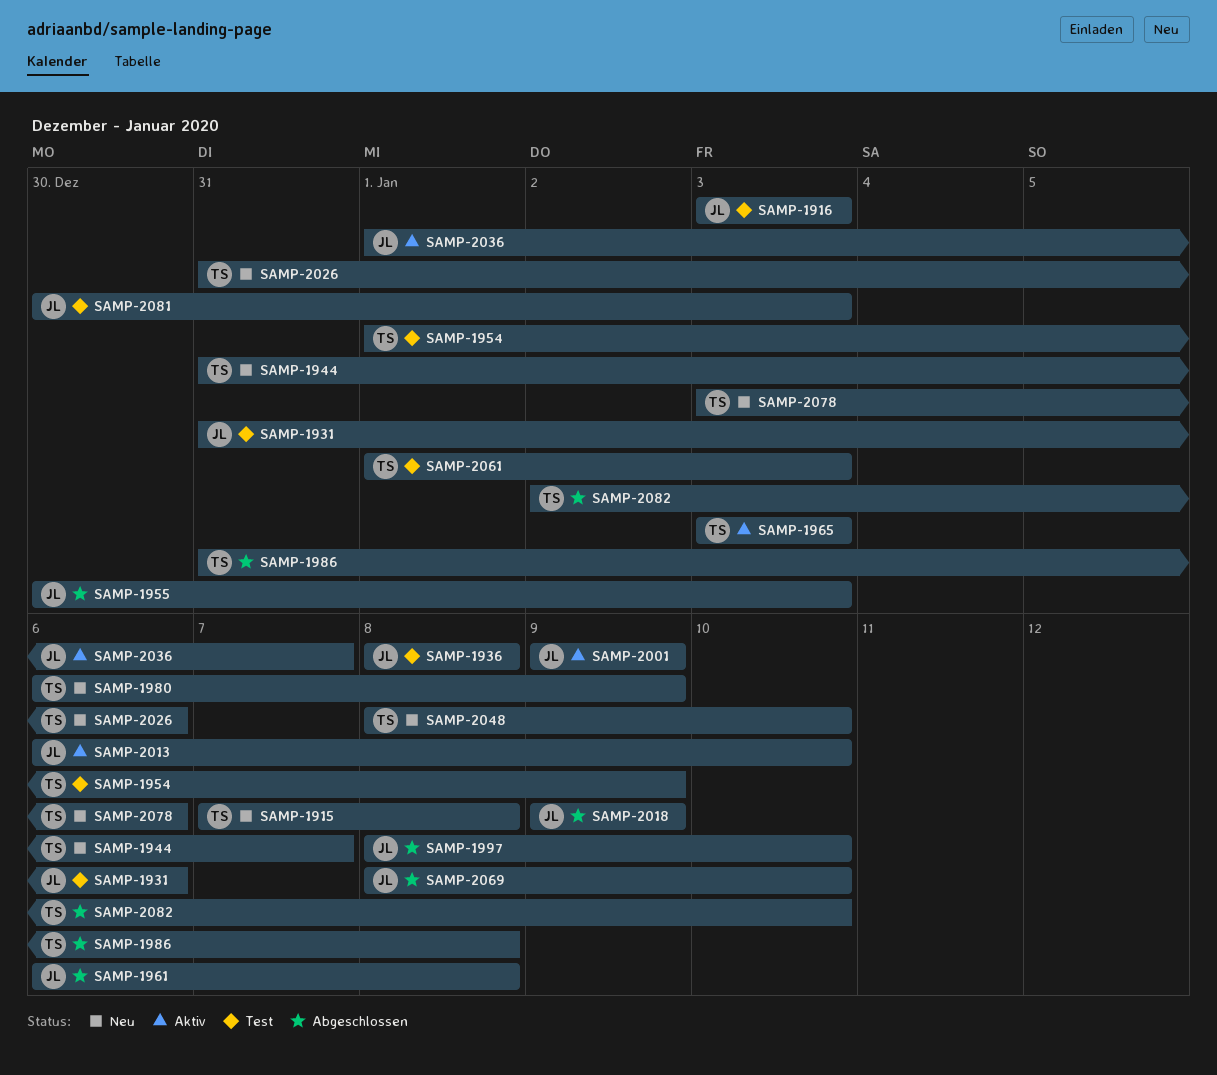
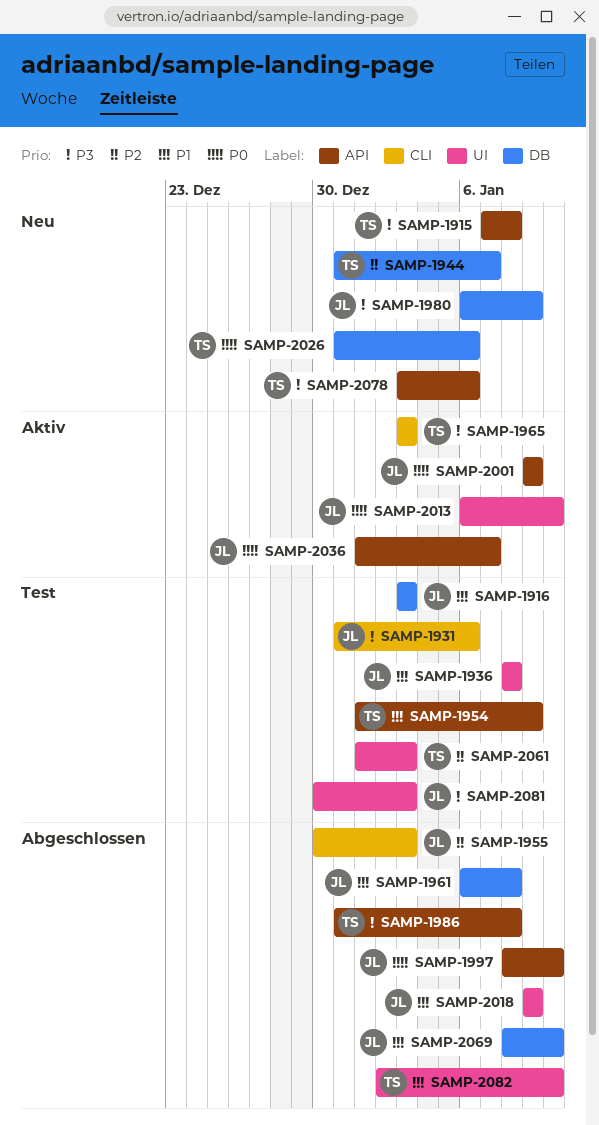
SAMP-1980, owner: TS -> JL
SAMP-2048: present -> none

